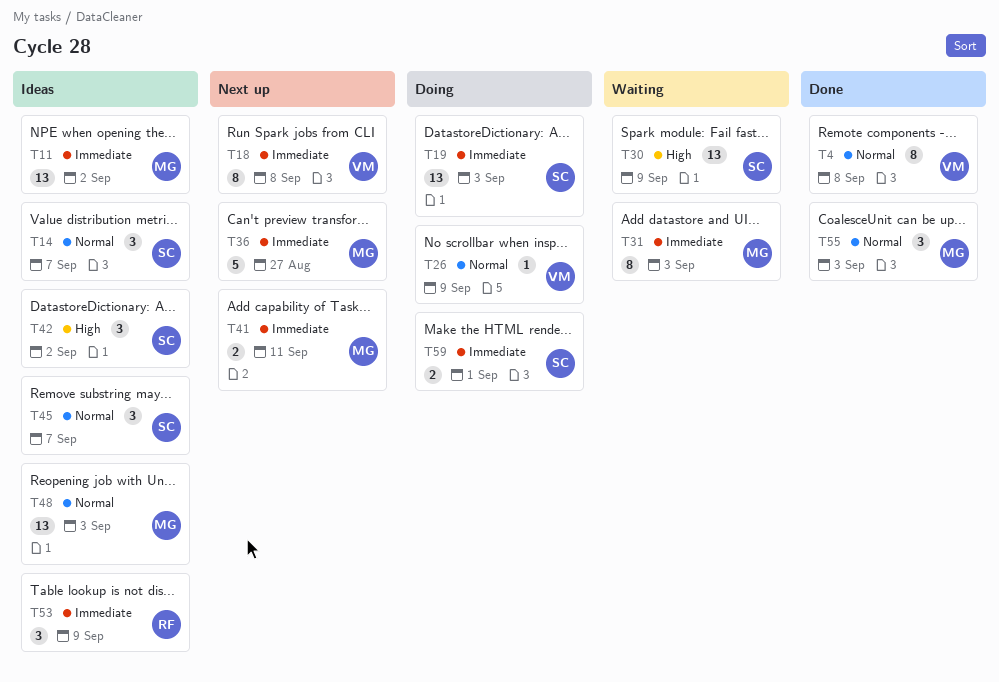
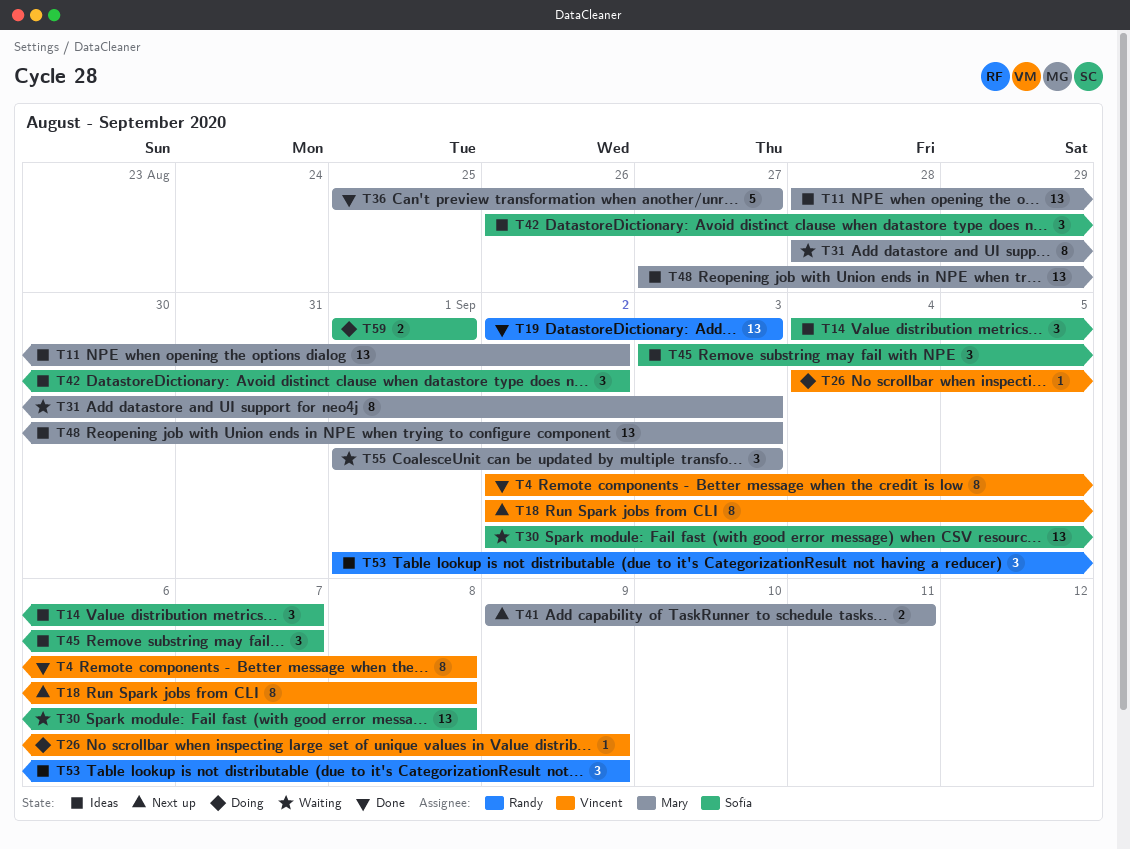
T19, status: Doing -> Done
T19, owner: Sofía -> Randy
T30, due: Sep 9 -> Sep 8
T36, status: Next up -> Done
T55, status: Done -> Waiting

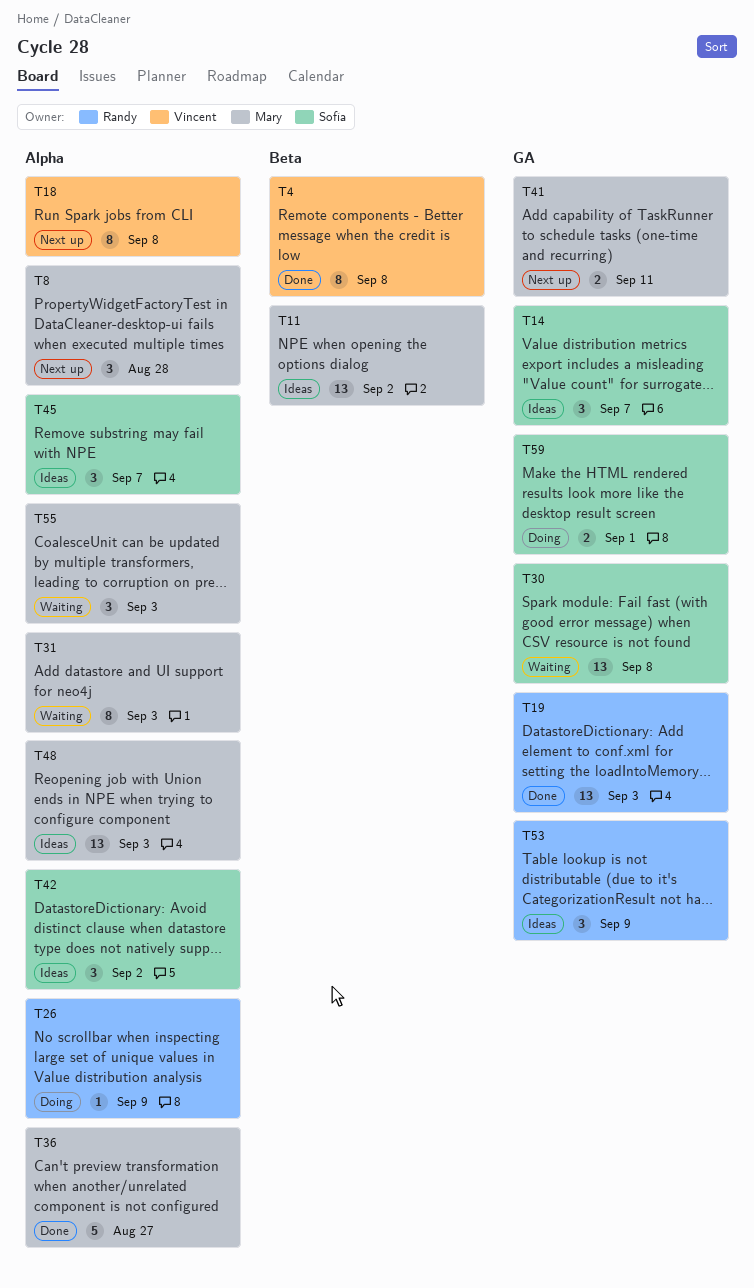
T8: none -> present
T26, owner: Vincent -> Randy

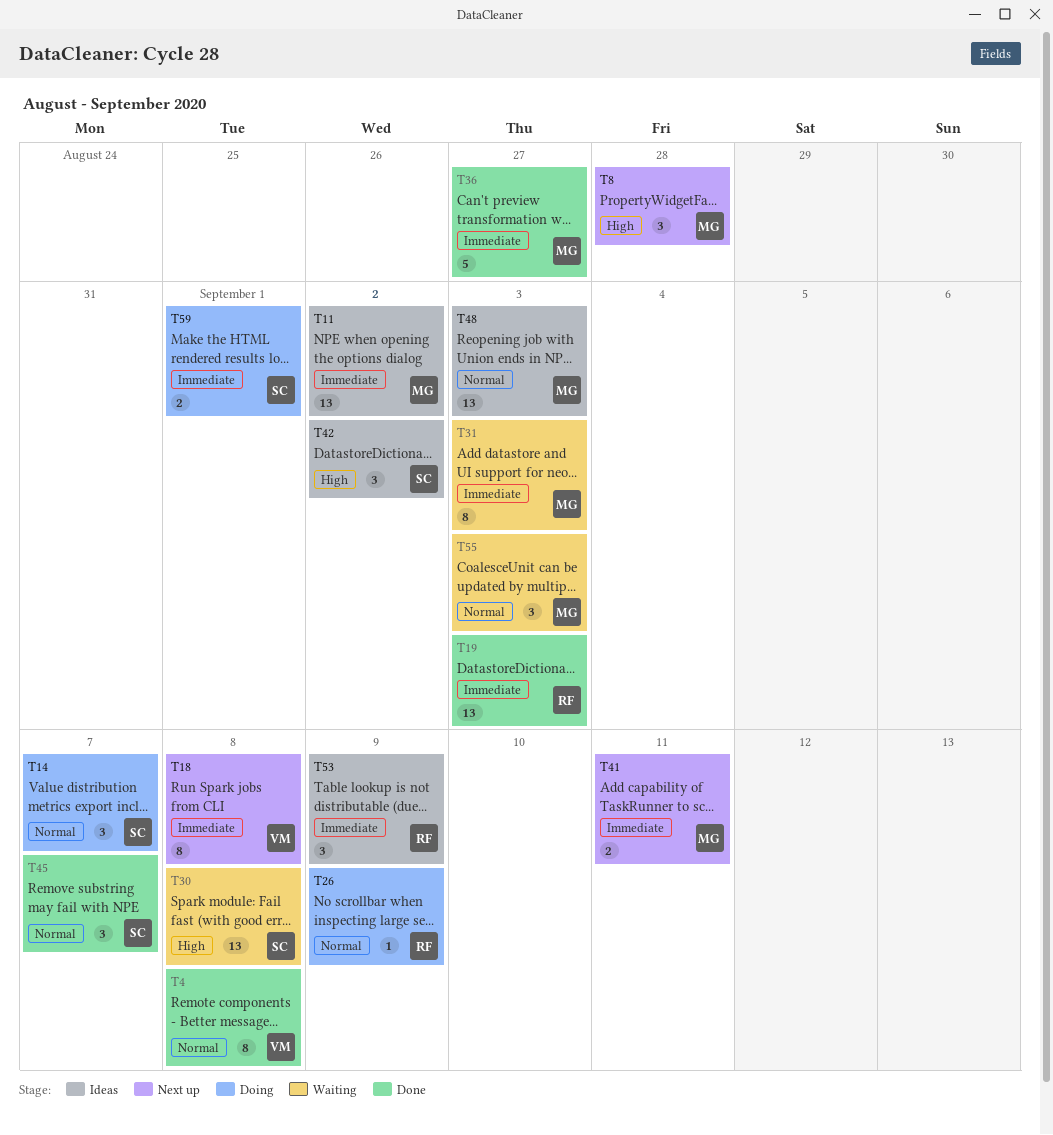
T14, status: Ideas -> Doing
T45, status: Ideas -> Done

